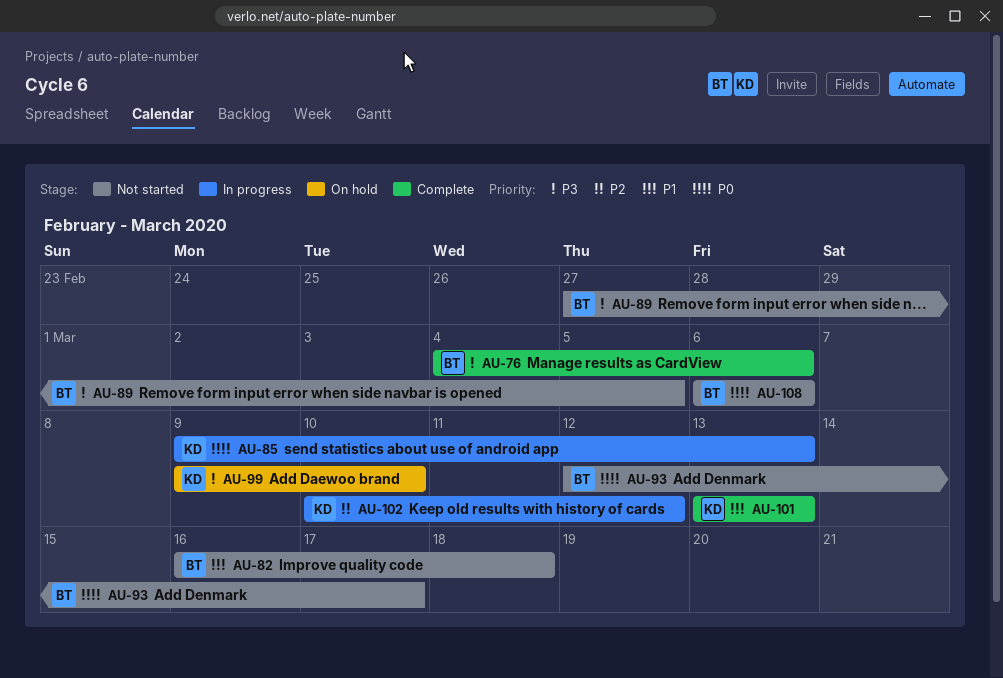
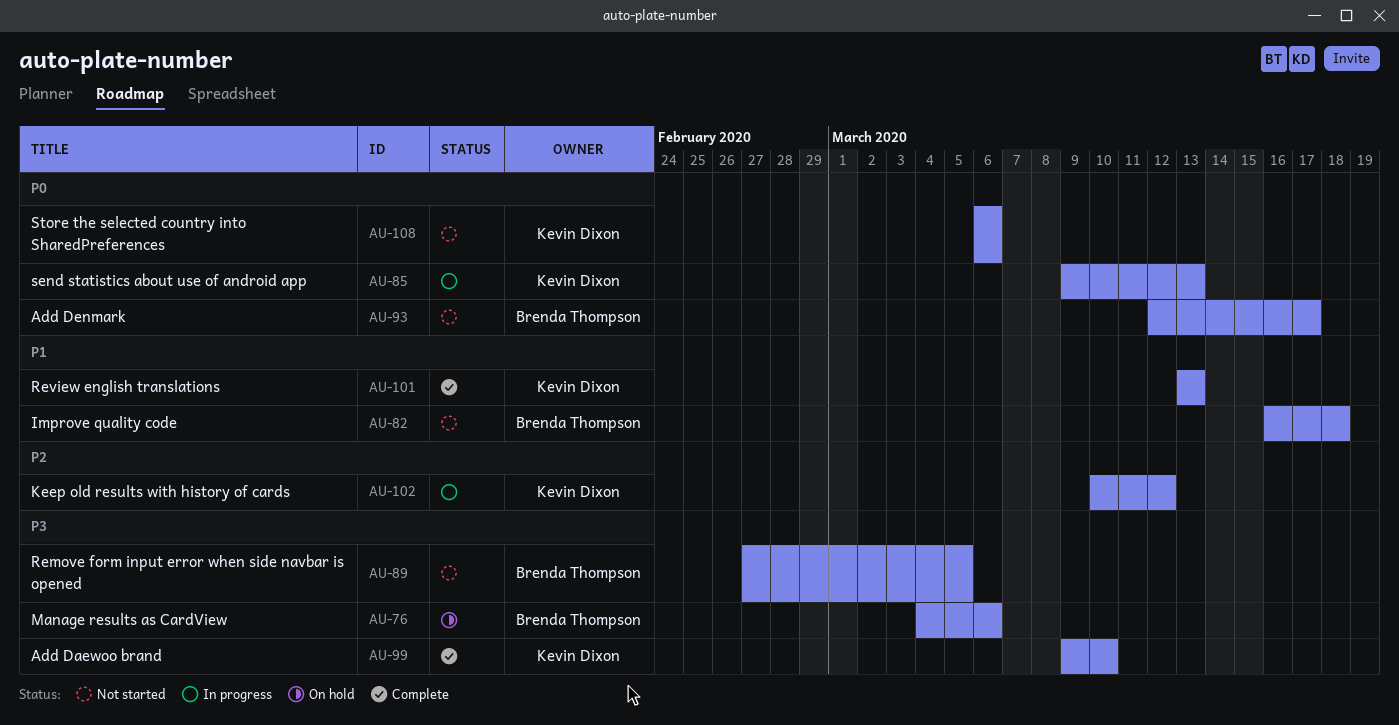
AU-76, status: Complete -> On hold
AU-99, status: On hold -> Complete
AU-108, owner: Brenda Thompson -> Kevin Dixon

